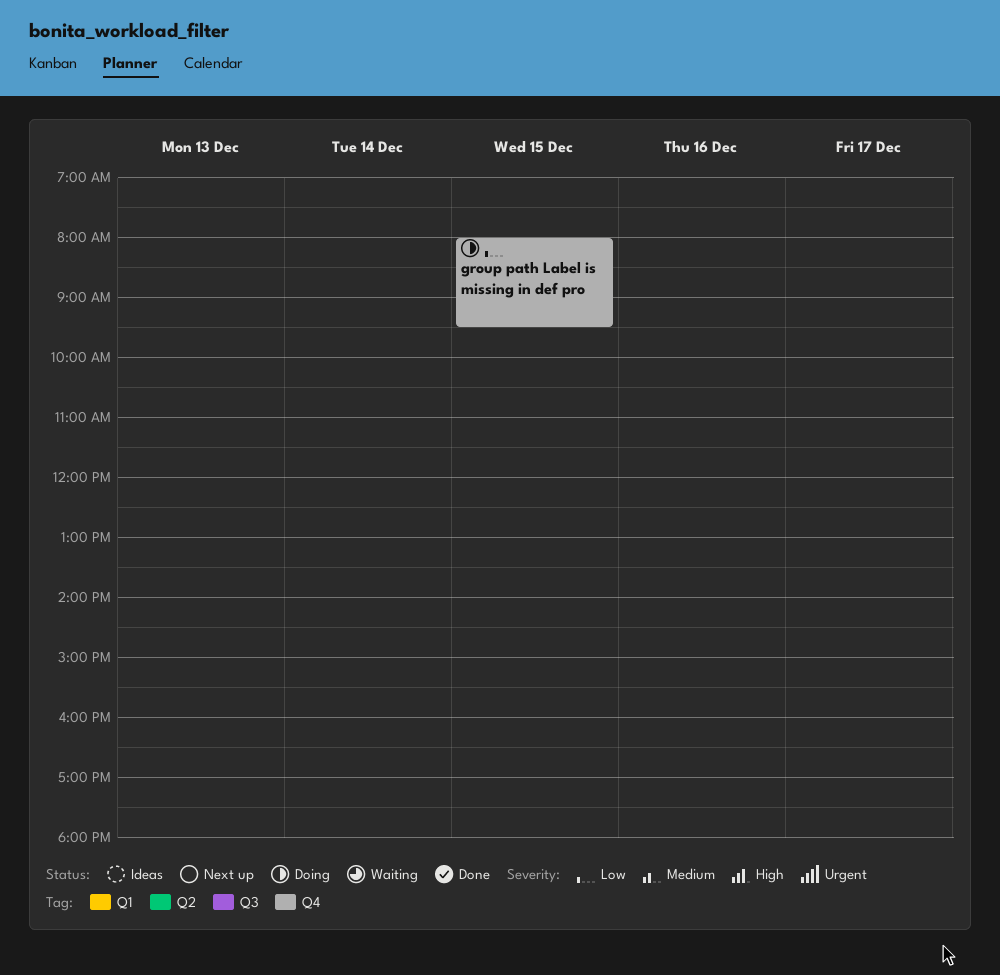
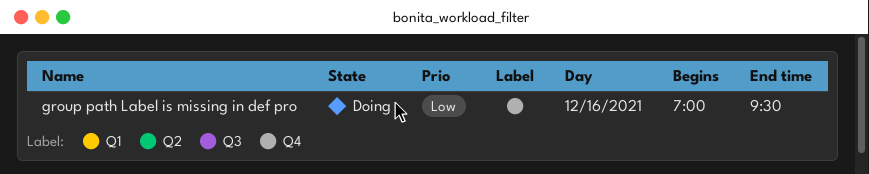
group path Label is missing in def pro, day: Dec 15 -> Dec 16
group path Label is missing in def pro, begins: 08:00 -> 07:00

